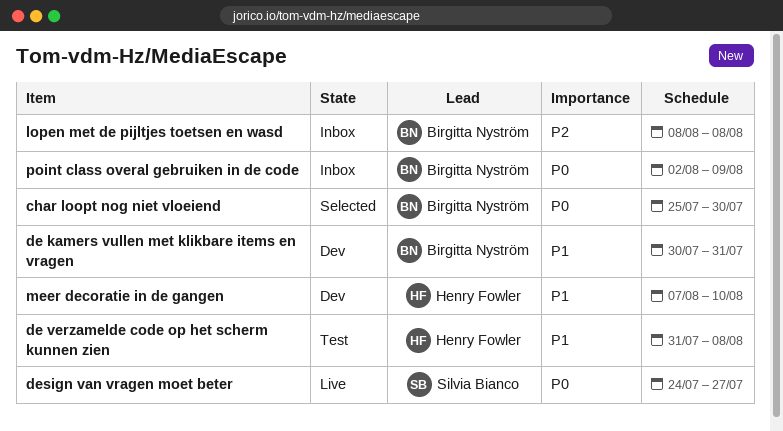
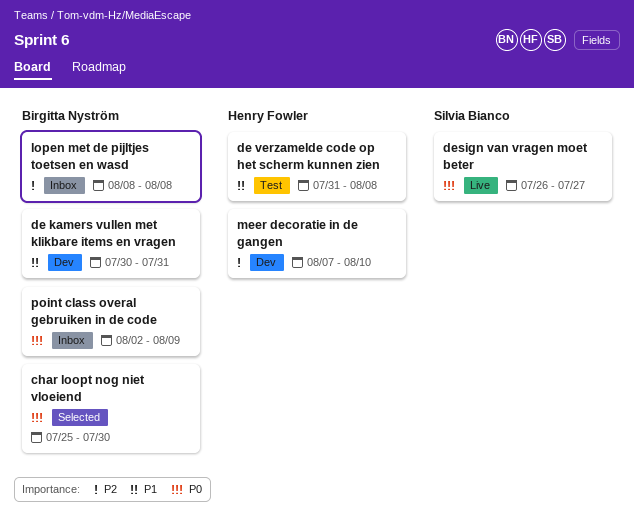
design van vragen moet beter, start: Jul 24 -> Jul 26
meer decoratie in de gangen, priority: P1 -> P2

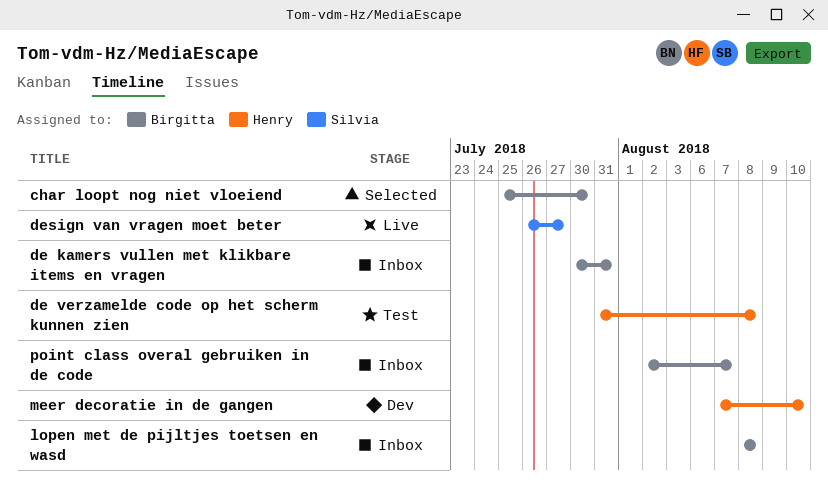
de kamers vullen met klikbare items en vragen, status: Dev -> Inbox
point class overal gebruiken in de code, due: Aug 9 -> Aug 7

